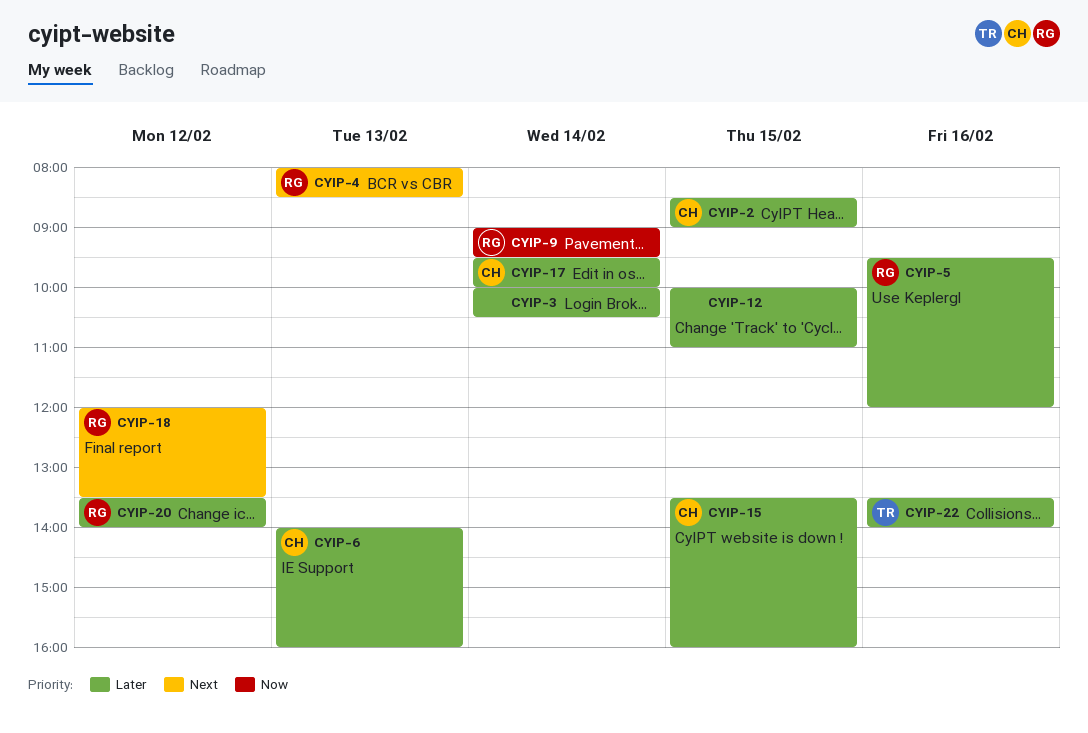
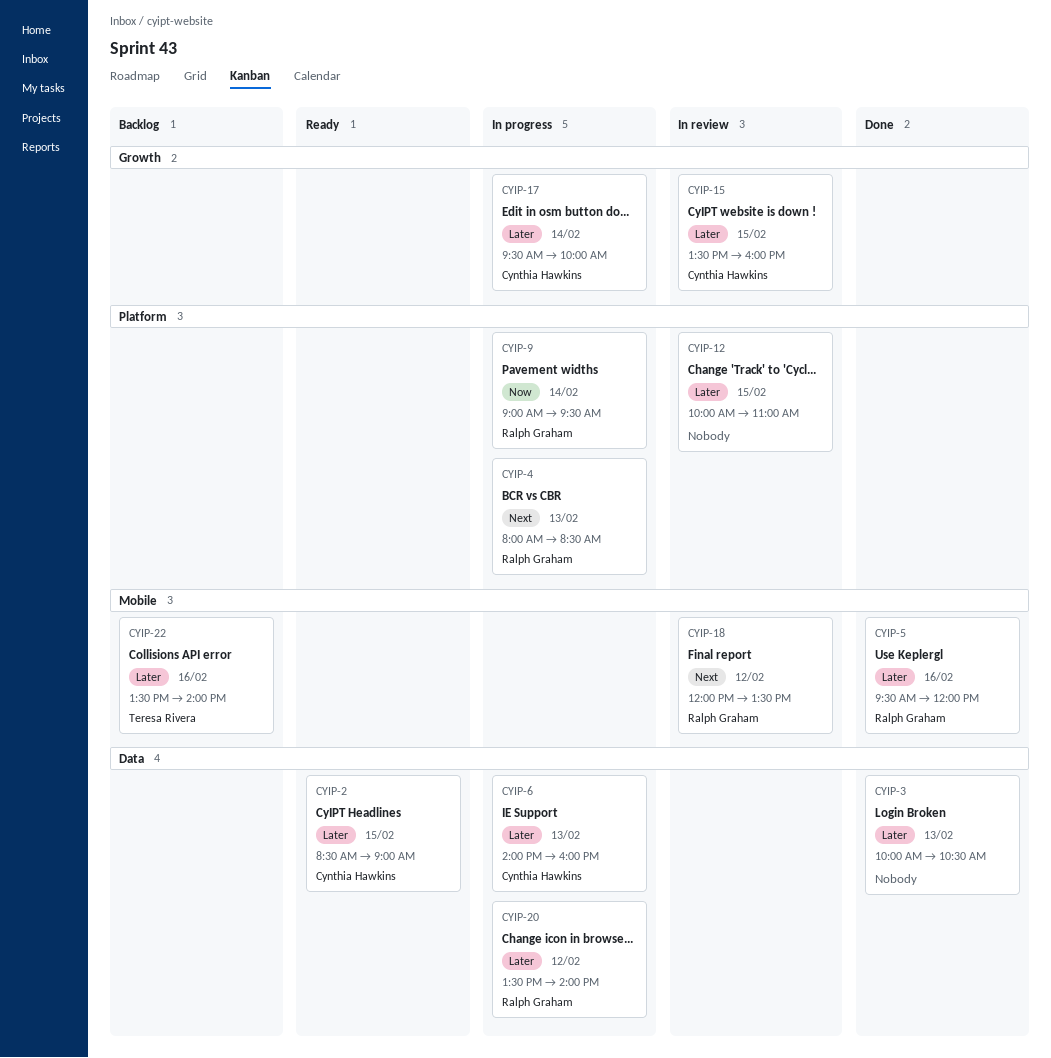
CYIP-3, day: Feb 14 -> Feb 13

